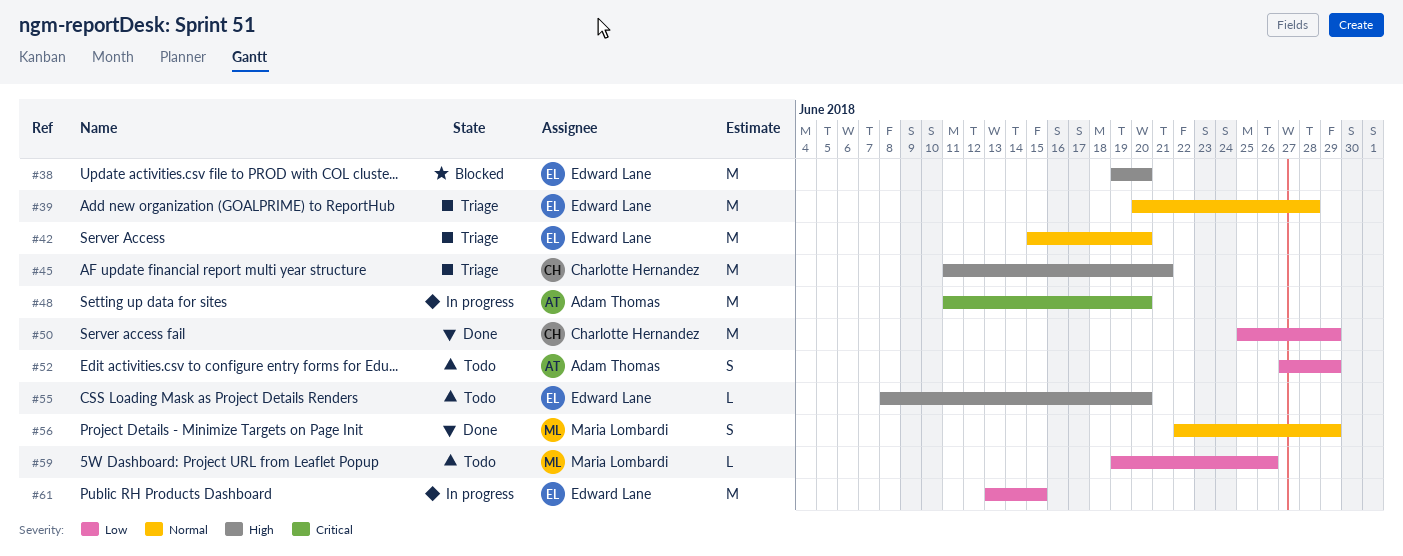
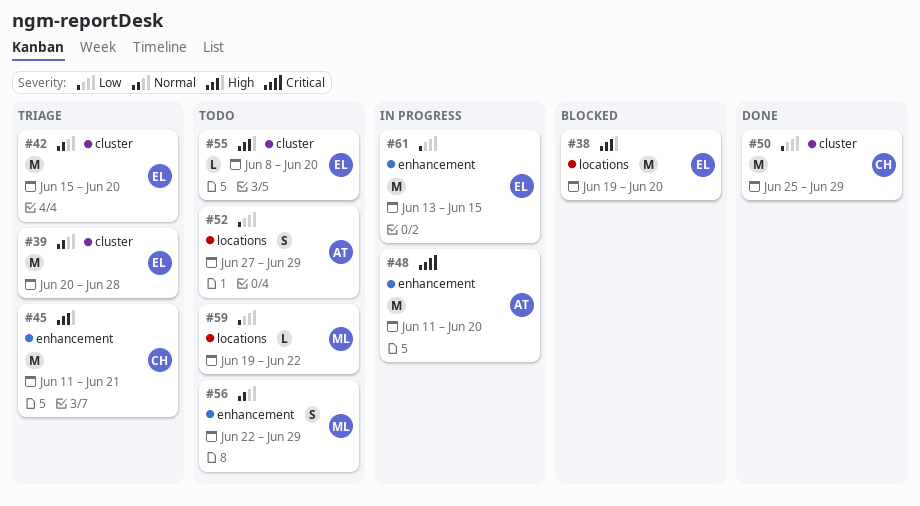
#56, status: Done -> Todo
#59, due: Jun 26 -> Jun 22

